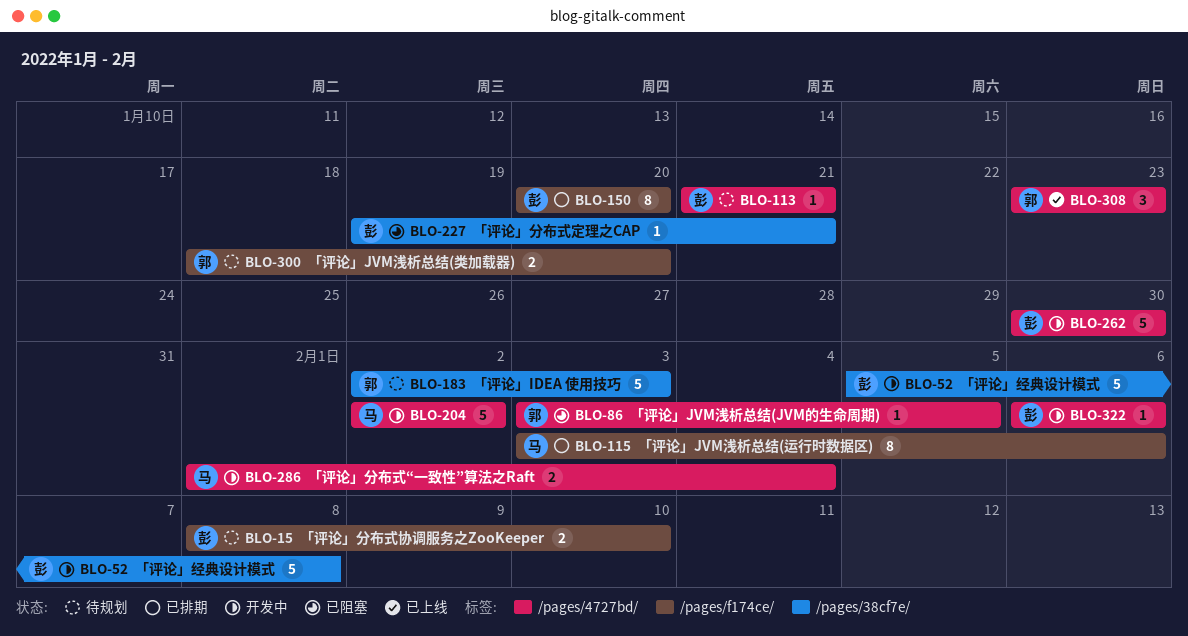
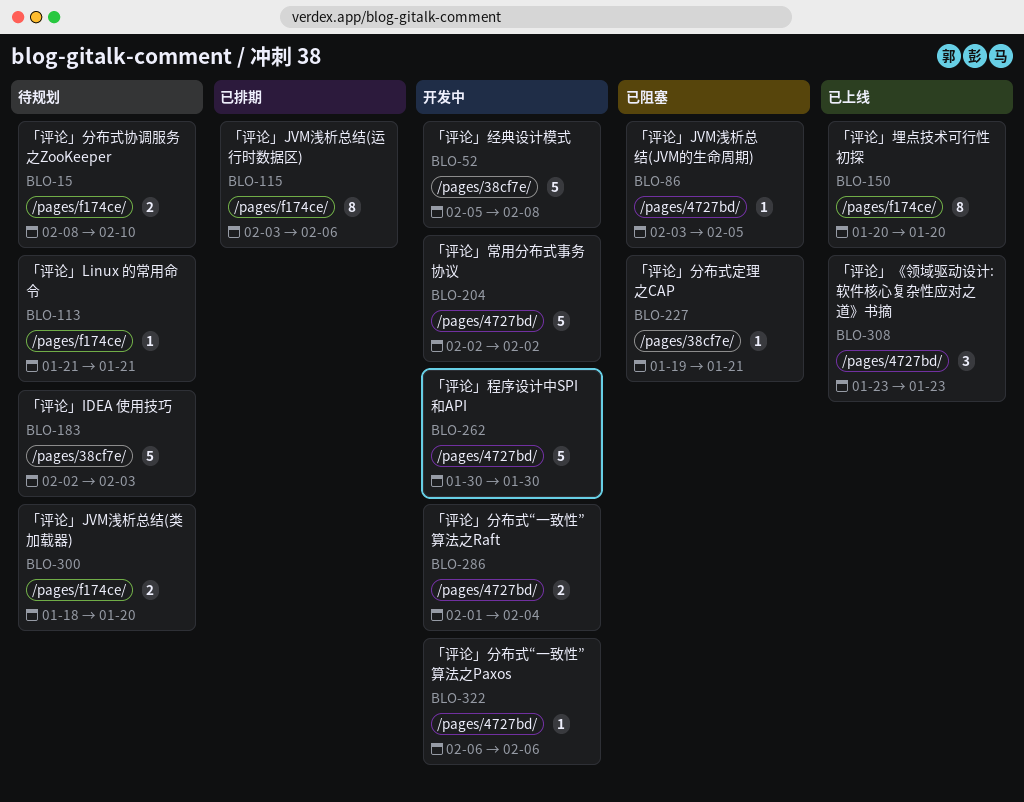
BLO-113, label: /pages/4727bd/ -> /pages/f174ce/
BLO-150, status: 已排期 -> 已上线

